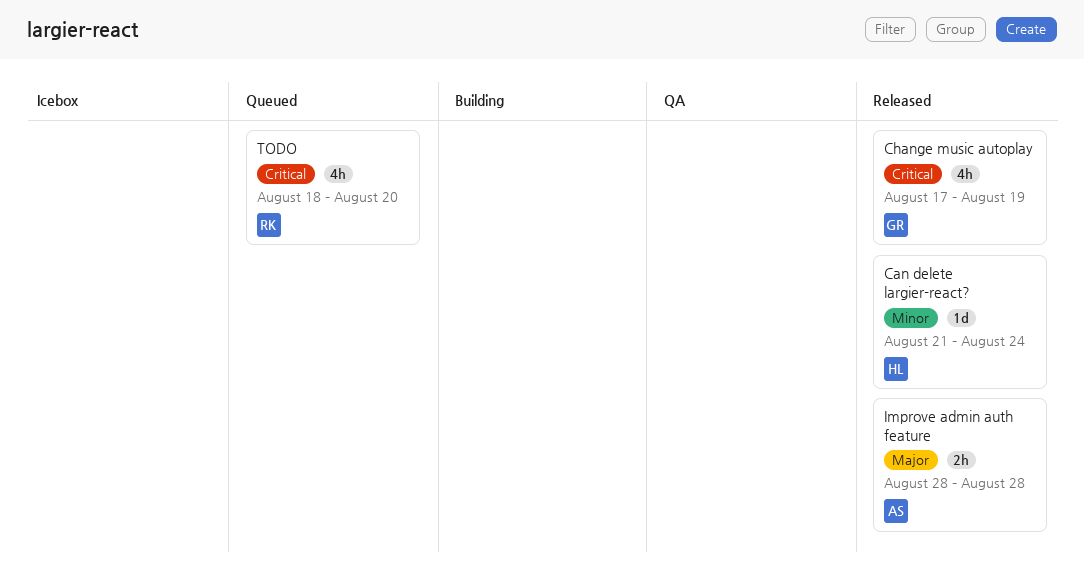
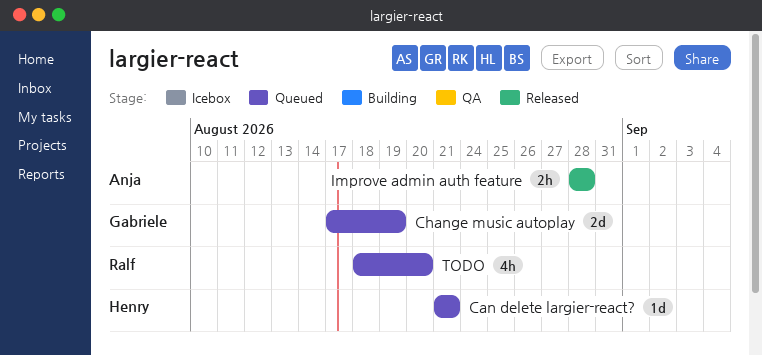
Can delete largier-react?, status: Released -> Queued
Can delete largier-react?, due: Aug 24 -> Aug 21
Change music autoplay, status: Released -> Queued
Change music autoplay, estimate: 4h -> 2d

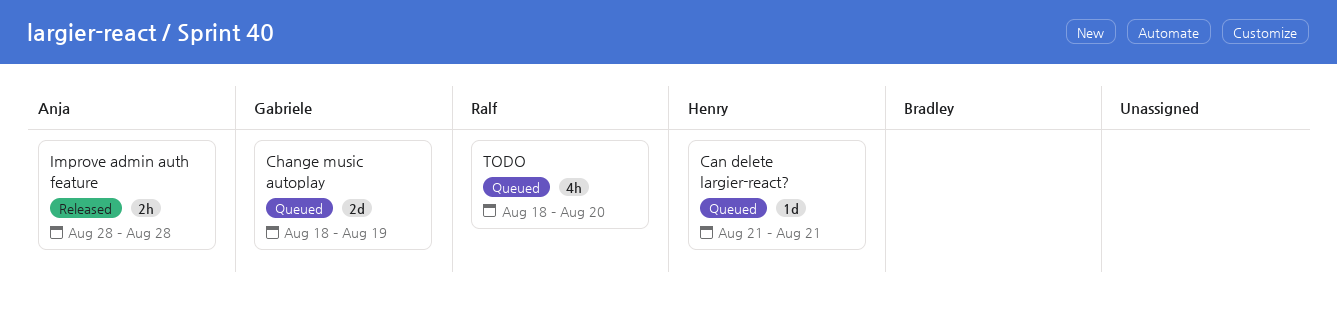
Change music autoplay, start: Aug 17 -> Aug 18

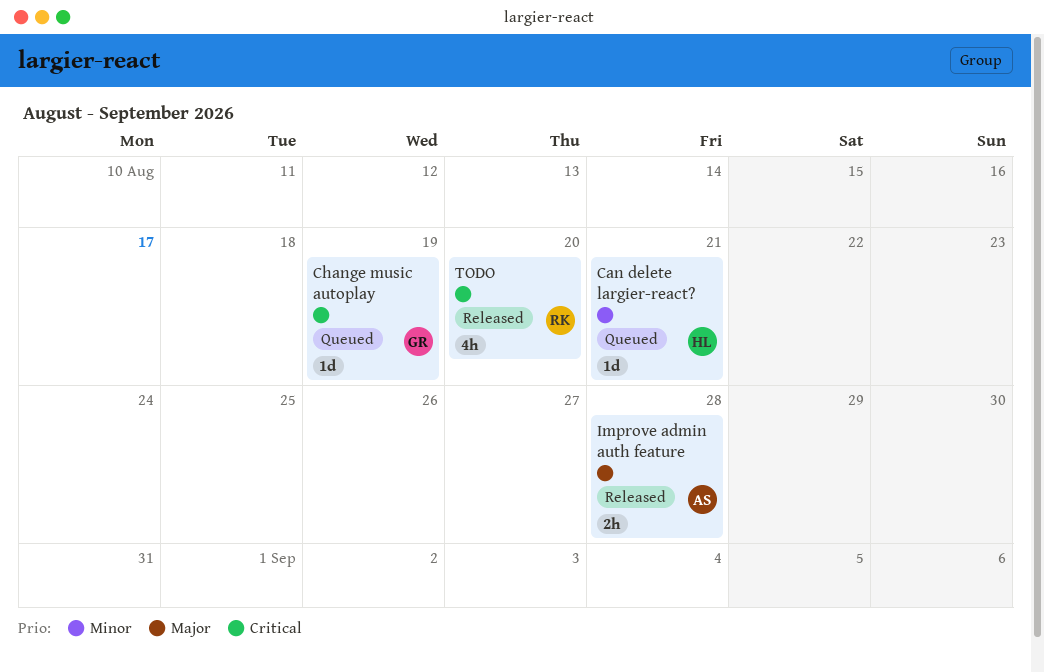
Change music autoplay, estimate: 2d -> 1d
TODO, status: Queued -> Released

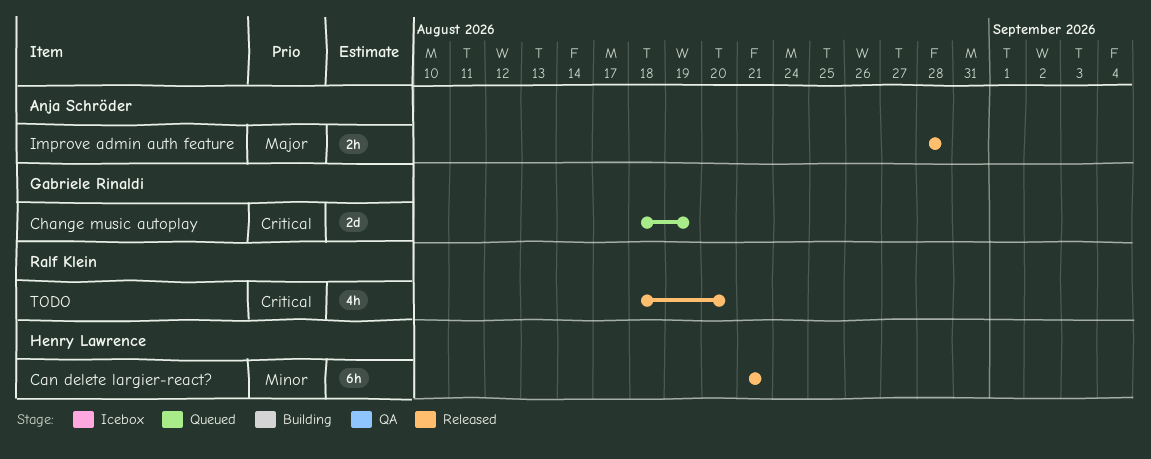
Can delete largier-react?, status: Queued -> Released
Can delete largier-react?, estimate: 1d -> 6h
Change music autoplay, estimate: 1d -> 2d

